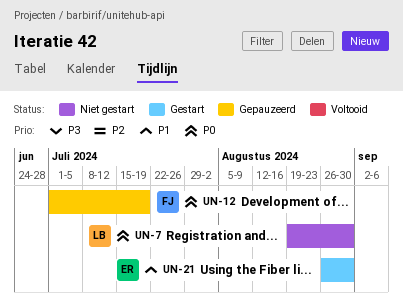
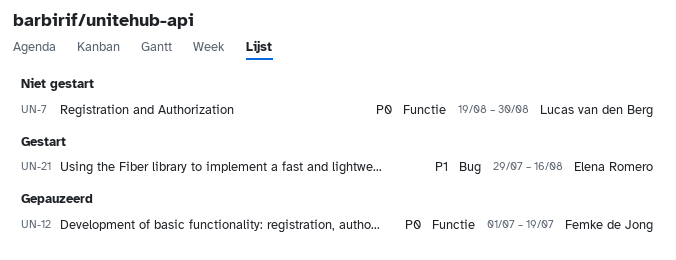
UN-21, start: Aug 26 -> Jul 29
UN-21, due: Aug 30 -> Aug 16

